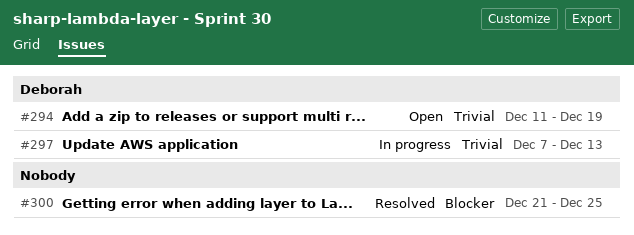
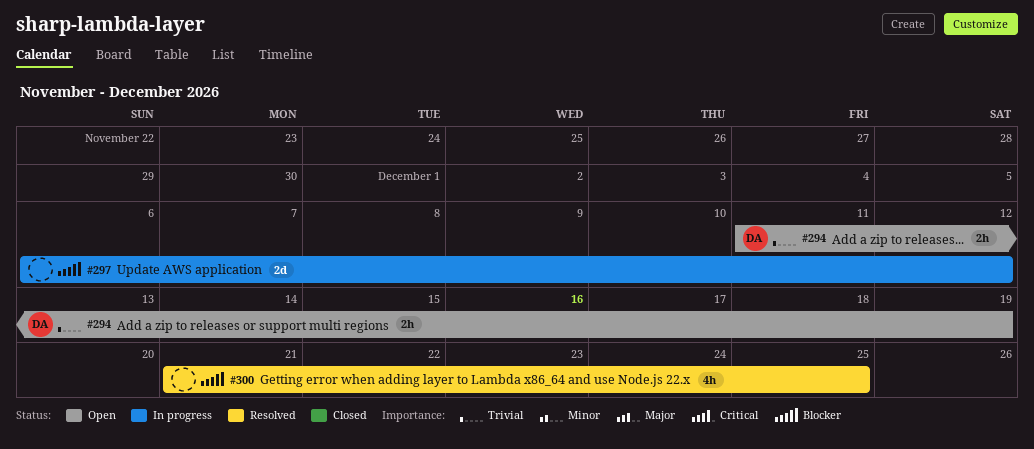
#297, owner: Deborah -> none
#297, priority: Trivial -> Blocker
#297, start: Dec 7 -> Dec 6
#297, due: Dec 13 -> Dec 12

